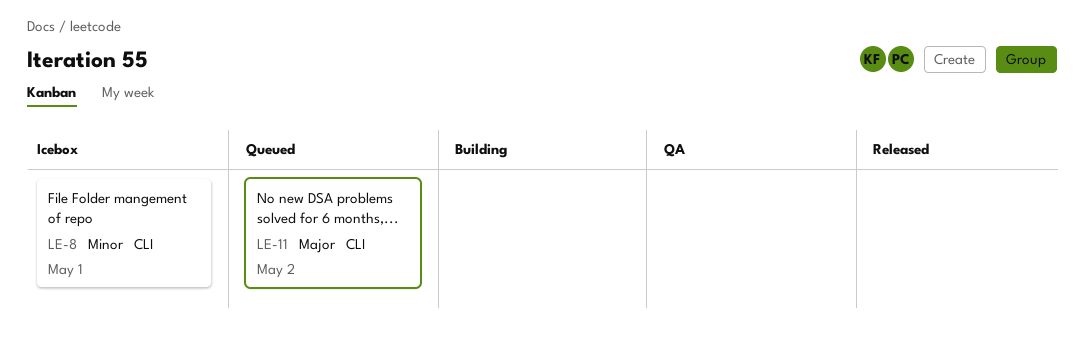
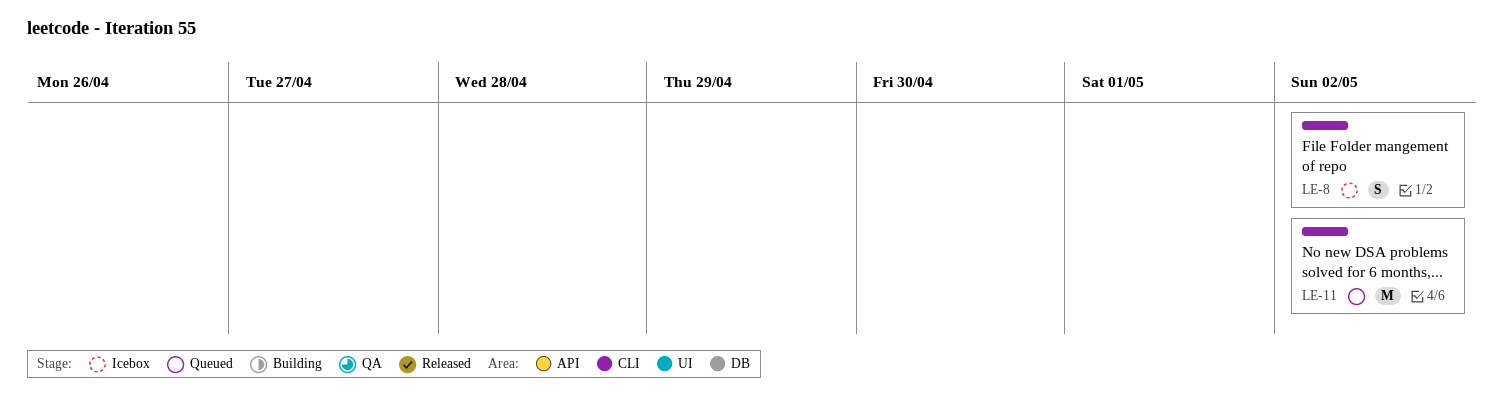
LE-8, due: May 1 -> May 2

